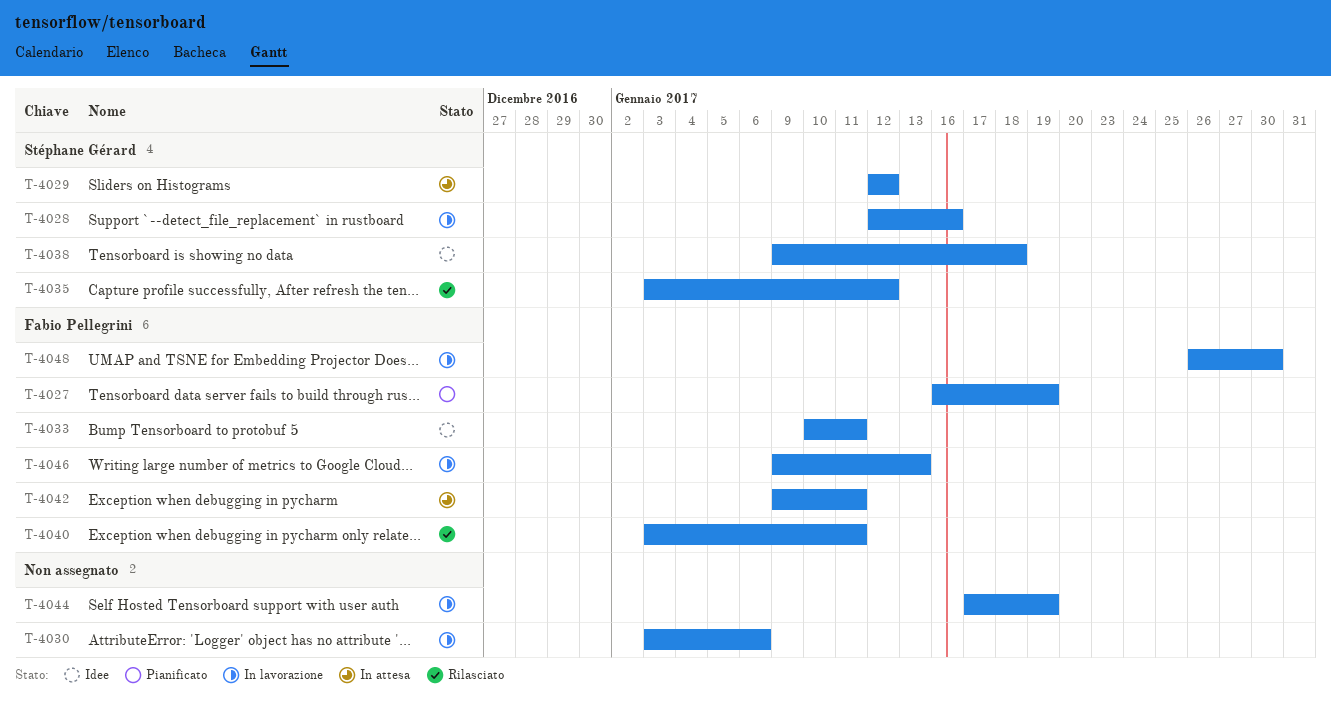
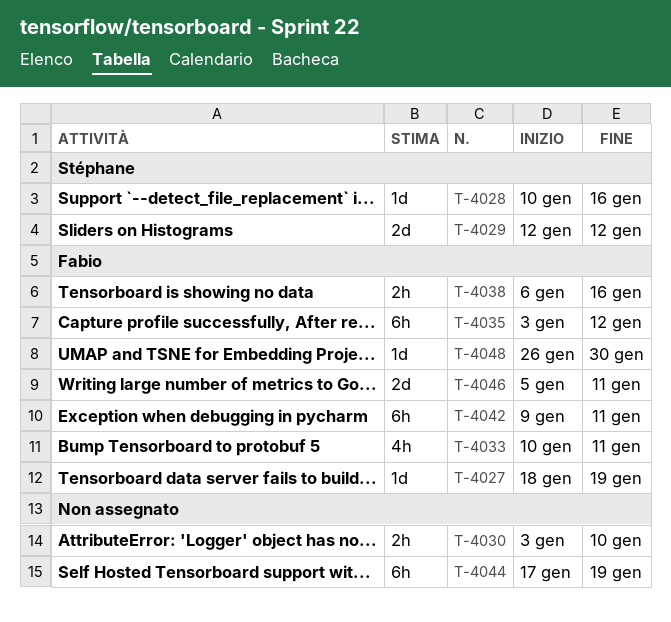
T-4027, start: Jan 16 -> Jan 18
T-4028, start: Jan 12 -> Jan 10
T-4030, due: Jan 6 -> Jan 10
T-4035, owner: Stéphane Gérard -> Fabio Pellegrini
T-4038, owner: Stéphane Gérard -> Fabio Pellegrini
T-4038, start: Jan 9 -> Jan 6
T-4038, due: Jan 18 -> Jan 16
T-4040: present -> none
T-4046, start: Jan 9 -> Jan 5
T-4046, due: Jan 13 -> Jan 11

